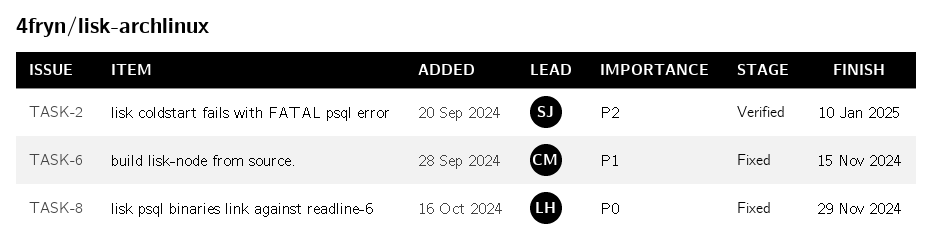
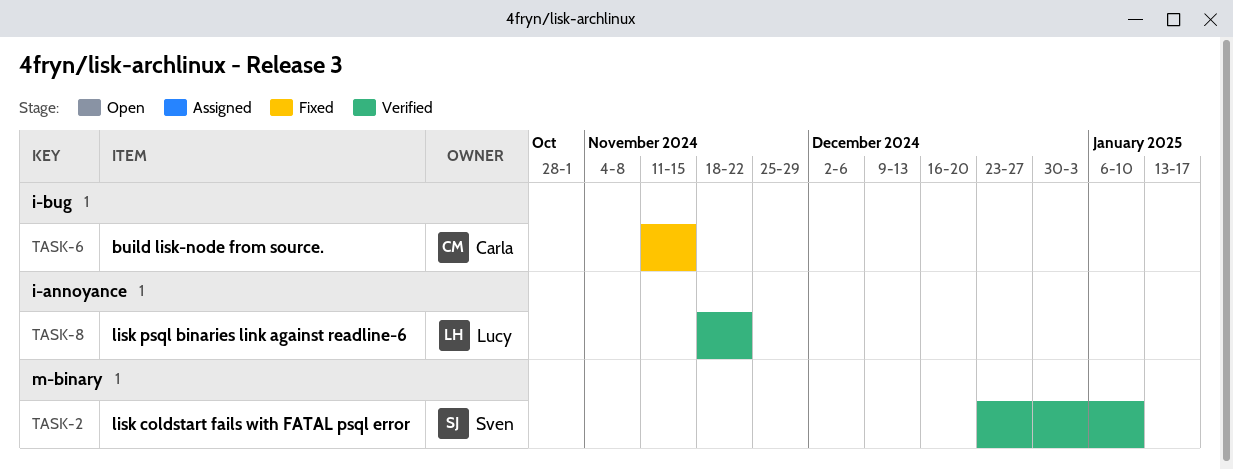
TASK-8, status: Fixed -> Verified
TASK-8, due: Nov 29 -> Nov 22

